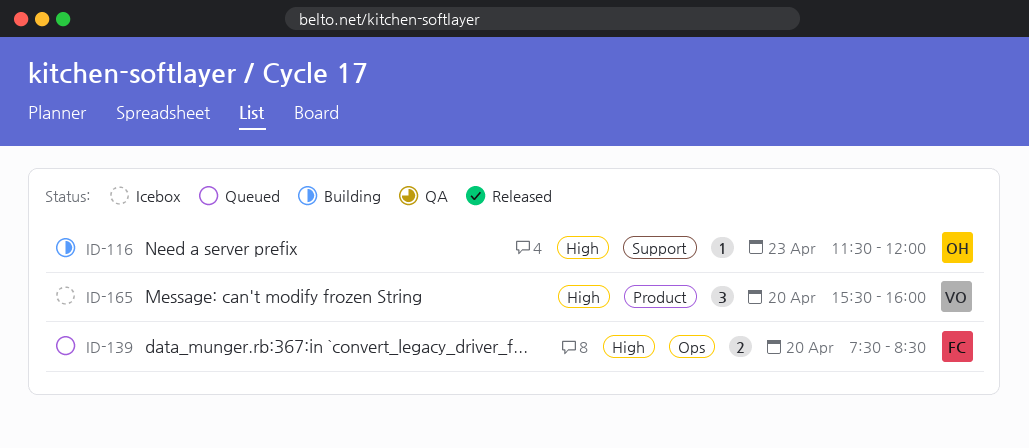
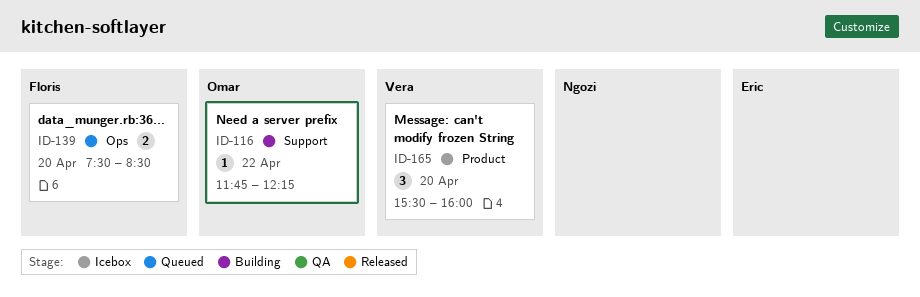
ID-116, day: Apr 23 -> Apr 22
ID-116, begins: 11:30 -> 11:45
ID-116, ends: 12:00 -> 12:15

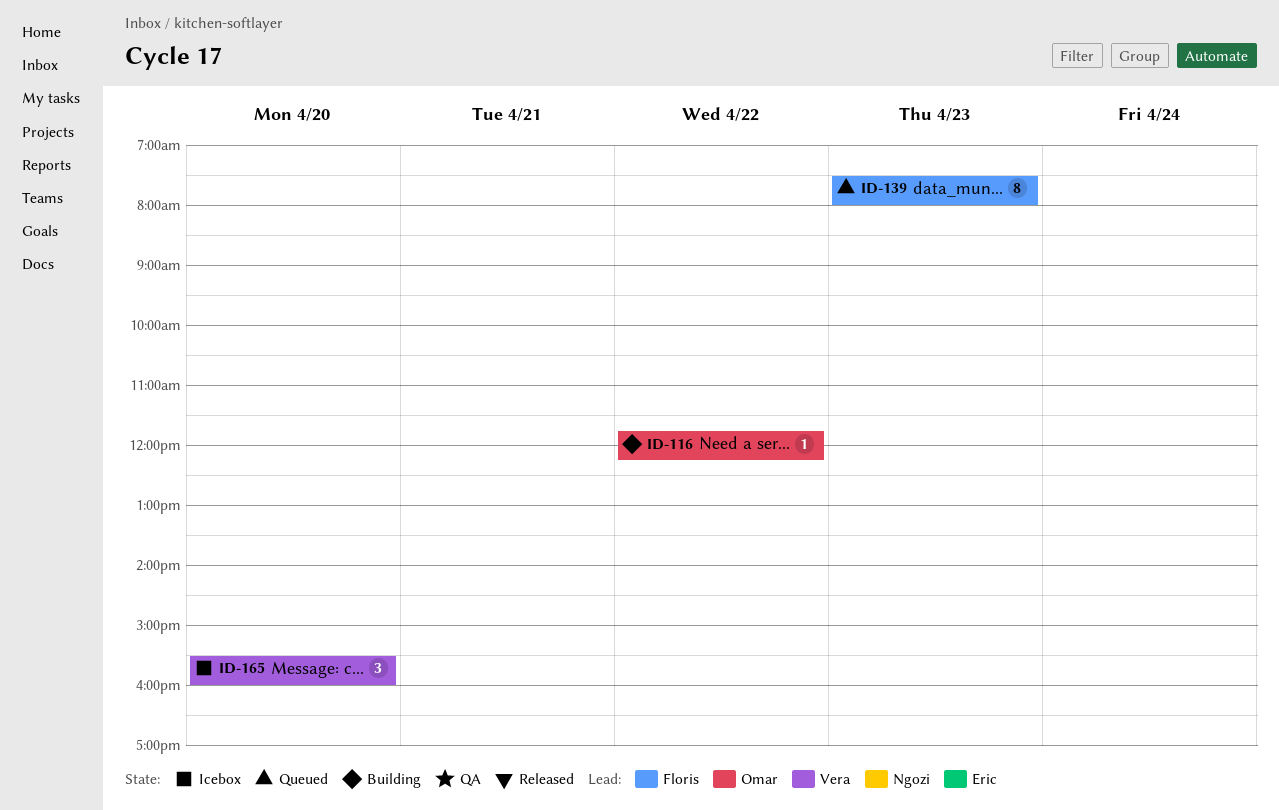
ID-139, estimate: 2 -> 8
ID-139, day: Apr 20 -> Apr 23
ID-139, ends: 08:30 -> 08:00

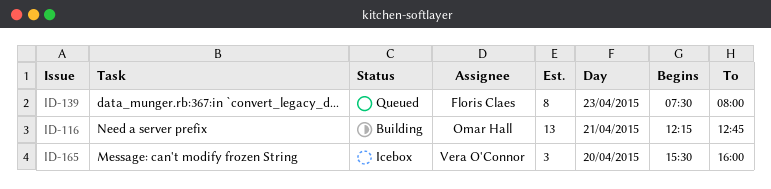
ID-116, estimate: 1 -> 13
ID-116, day: Apr 22 -> Apr 21
ID-116, begins: 11:45 -> 12:15
ID-116, ends: 12:15 -> 12:45

